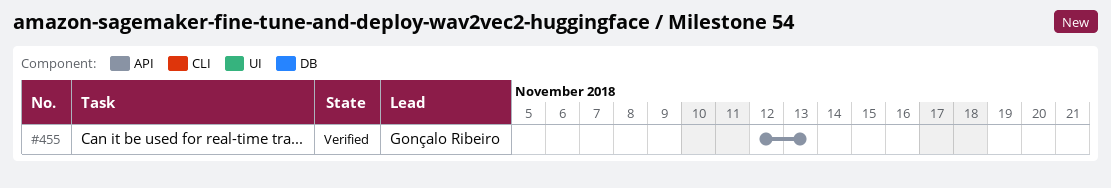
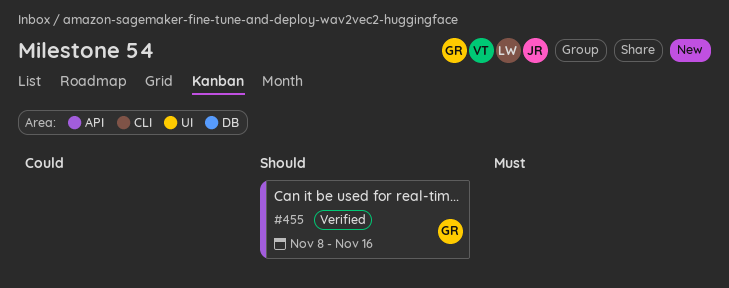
#455, start: Nov 12 -> Nov 8
#455, due: Nov 13 -> Nov 16

